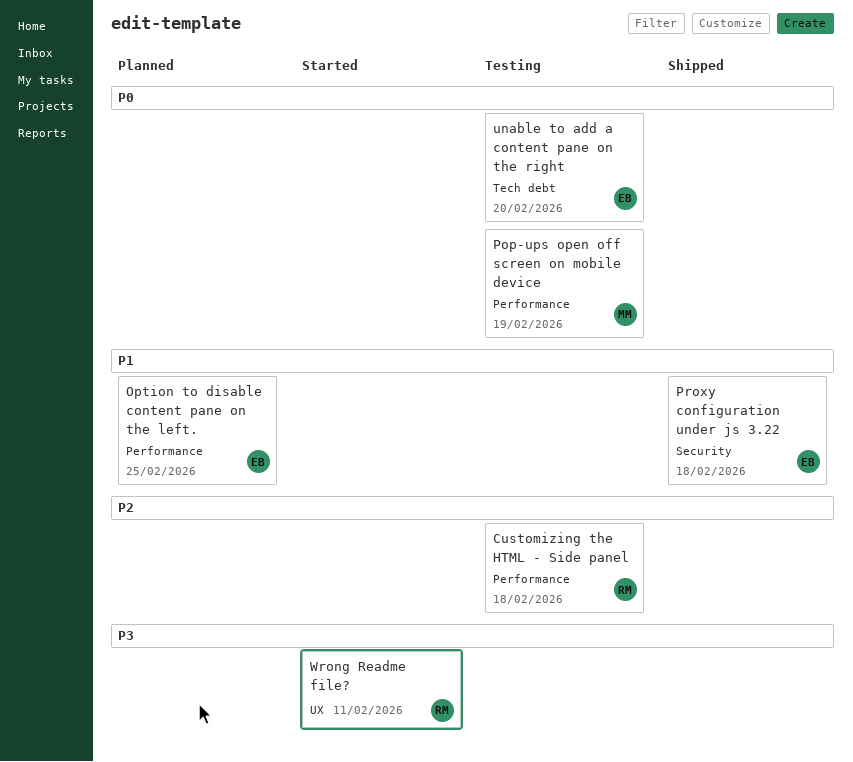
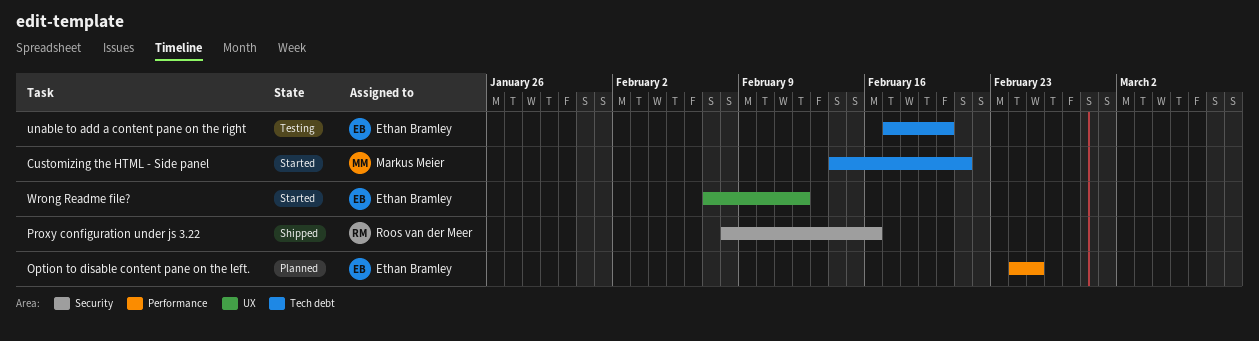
Customizing the HTML - Side panel, status: Testing -> Started
Customizing the HTML - Side panel, owner: Roos van der Meer -> Markus Meier
Customizing the HTML - Side panel, label: Performance -> Tech debt
Customizing the HTML - Side panel, due: Feb 18 -> Feb 21
Pop-ups open off screen on mobile device: present -> none
Proxy configuration under js 3.22, owner: Ethan Bramley -> Roos van der Meer
Proxy configuration under js 3.22, due: Feb 18 -> Feb 16
Wrong Readme file?, owner: Roos van der Meer -> Ethan Bramley
Wrong Readme file?, due: Feb 11 -> Feb 12

